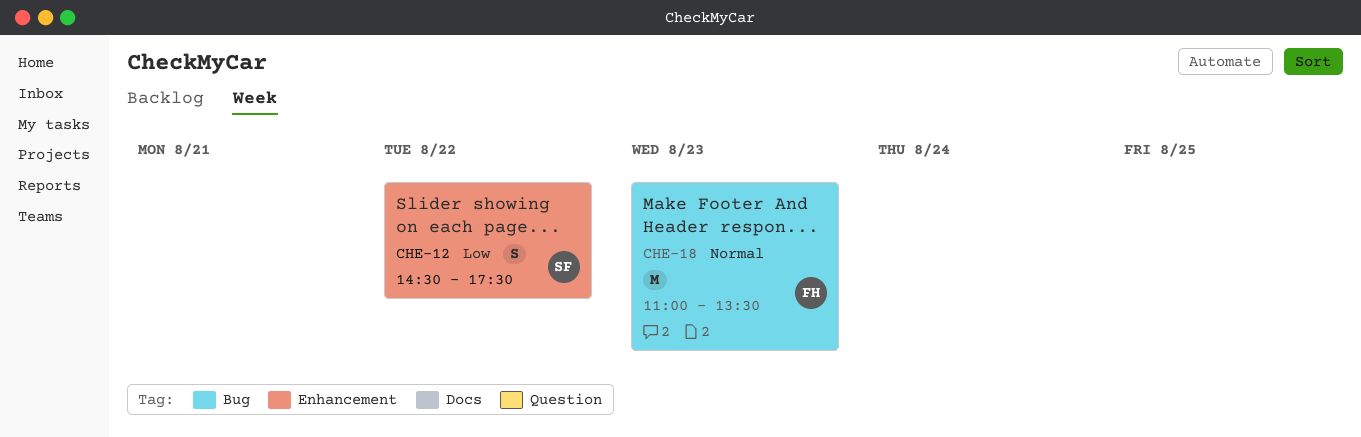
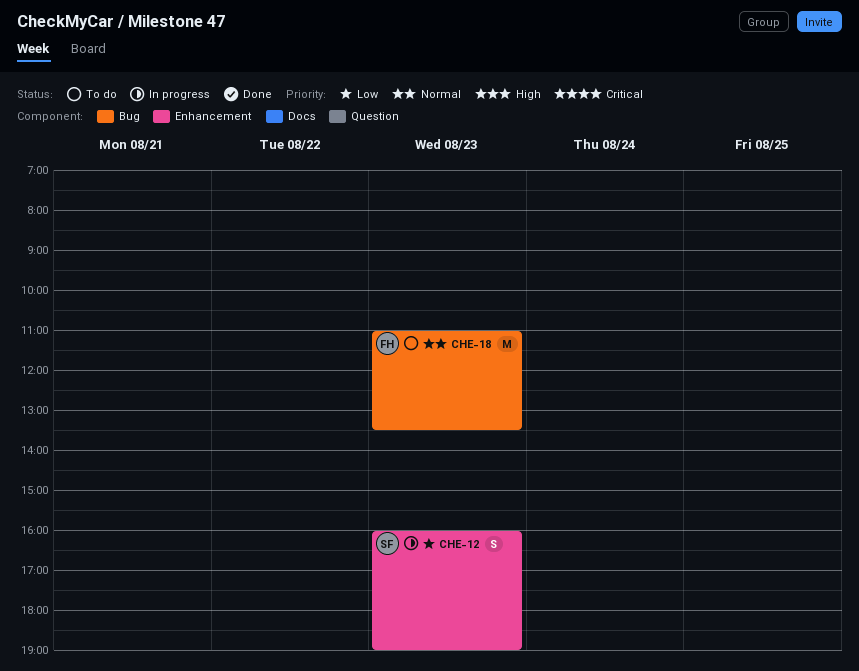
CHE-12, day: Aug 22 -> Aug 23
CHE-12, begins: 14:30 -> 16:00
CHE-12, ends: 17:30 -> 19:00

